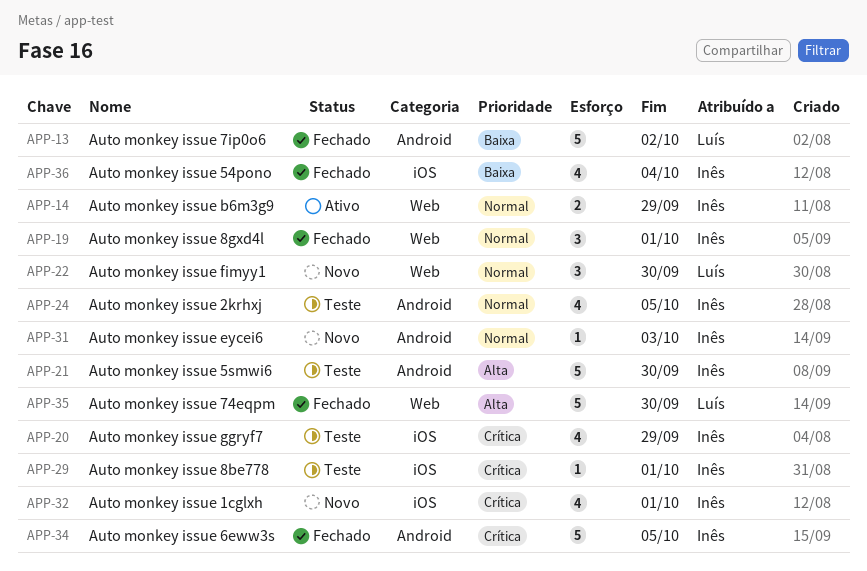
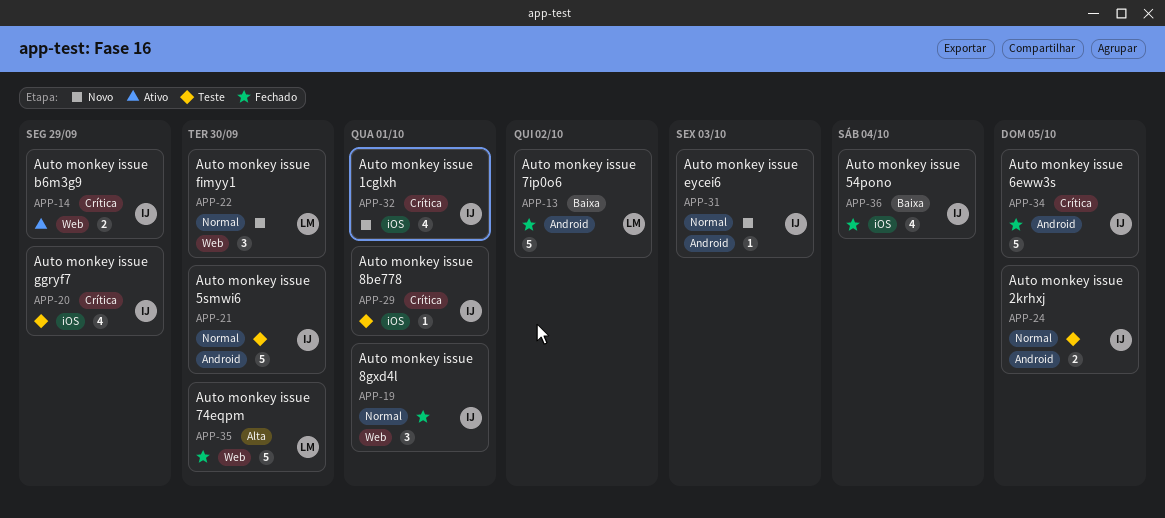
APP-14, priority: Normal -> Crítica
APP-21, priority: Alta -> Normal
APP-24, estimate: 4 -> 2

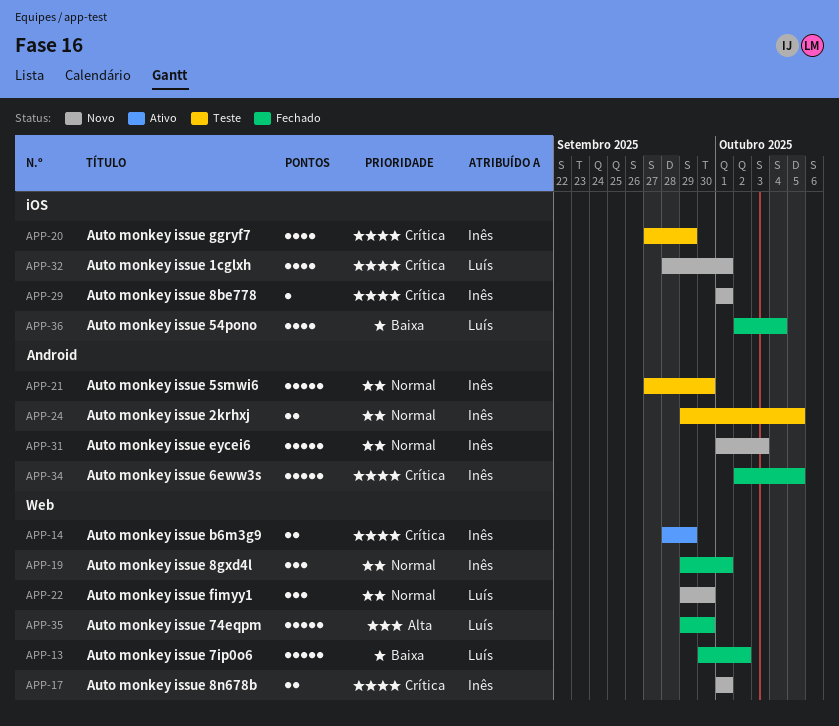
APP-13, label: Android -> Web
APP-17: none -> present
APP-29, status: Teste -> Novo
APP-31, estimate: 1 -> 5
APP-32, owner: Inês -> Luís
APP-36, owner: Inês -> Luís

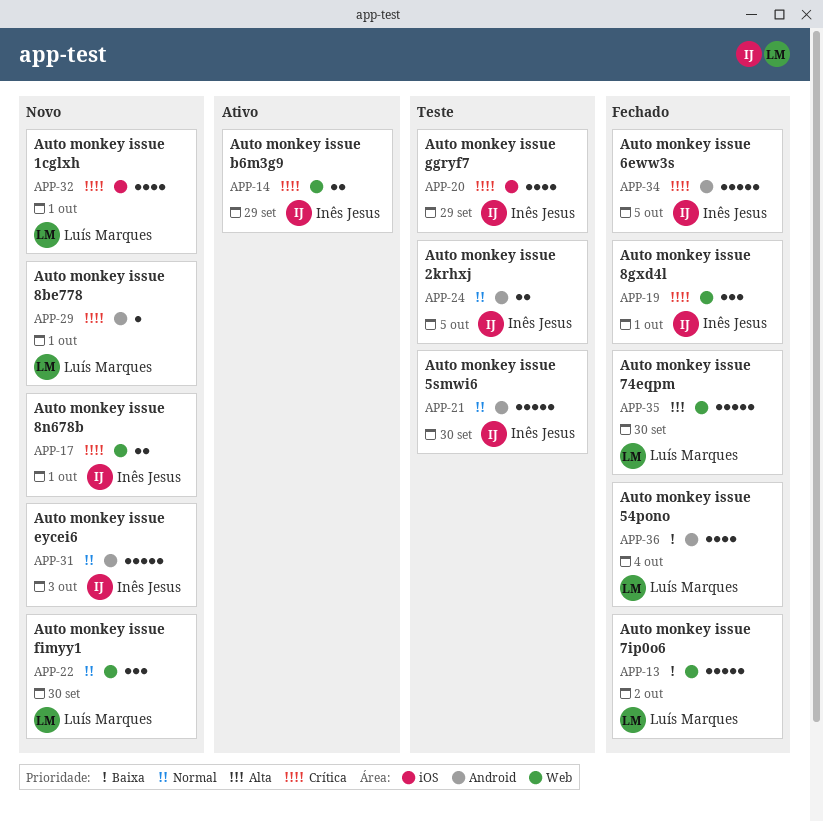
APP-19, priority: Normal -> Crítica
APP-29, owner: Inês Jesus -> Luís Marques
APP-29, label: iOS -> Android
APP-36, label: iOS -> Android

